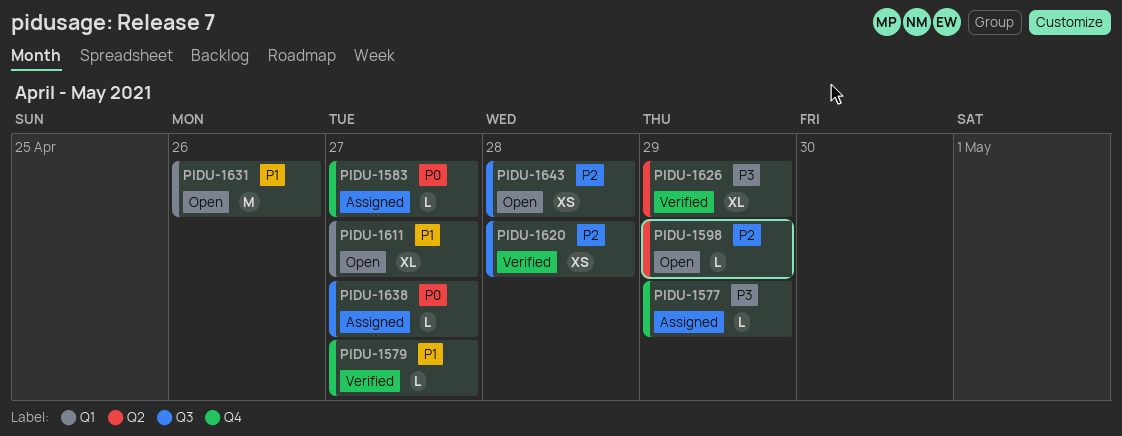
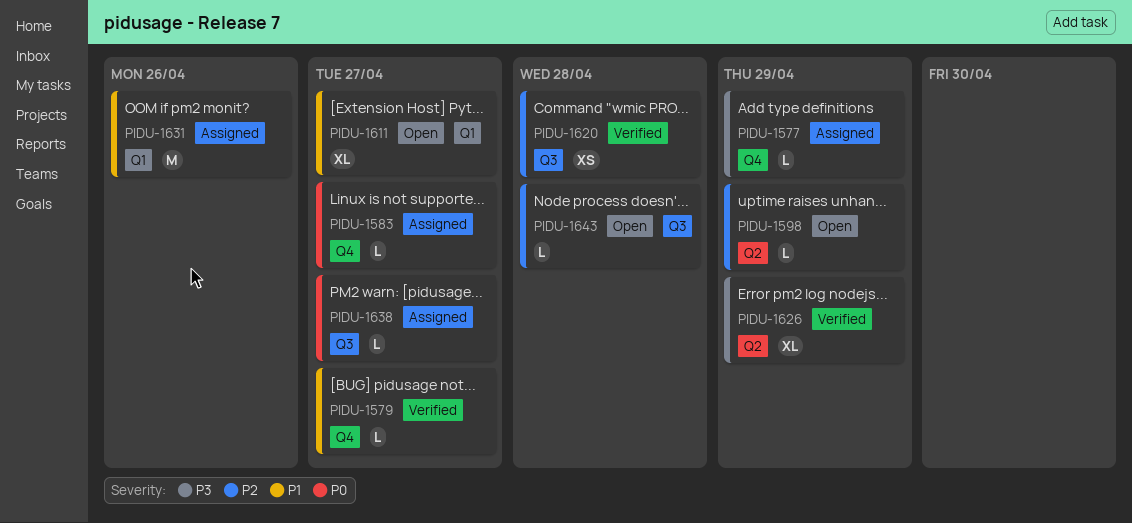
PIDU-1631, status: Open -> Assigned
PIDU-1643, estimate: XS -> L

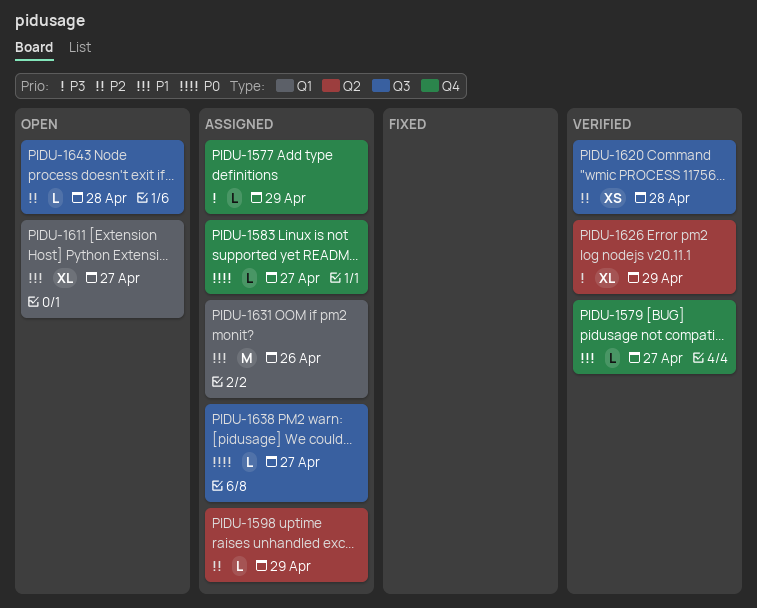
PIDU-1598, status: Open -> Assigned

